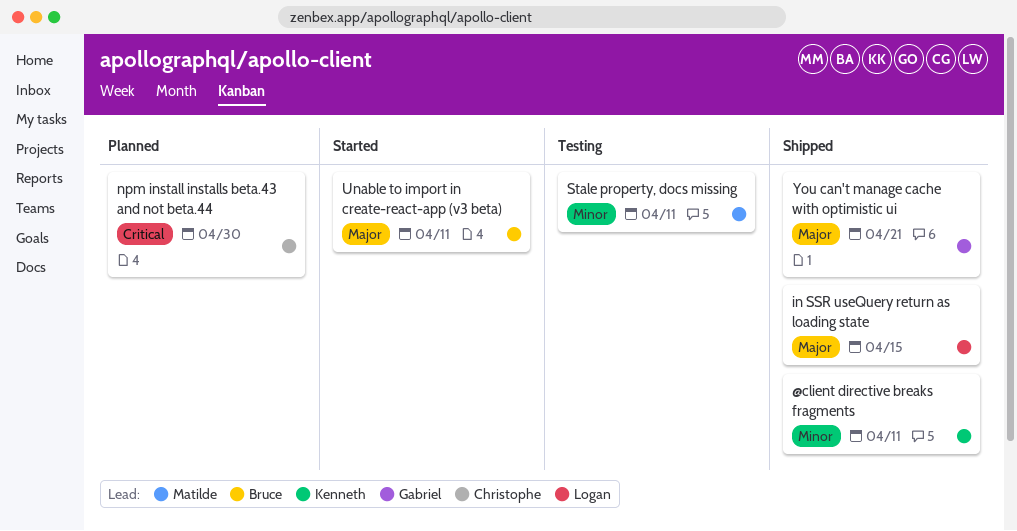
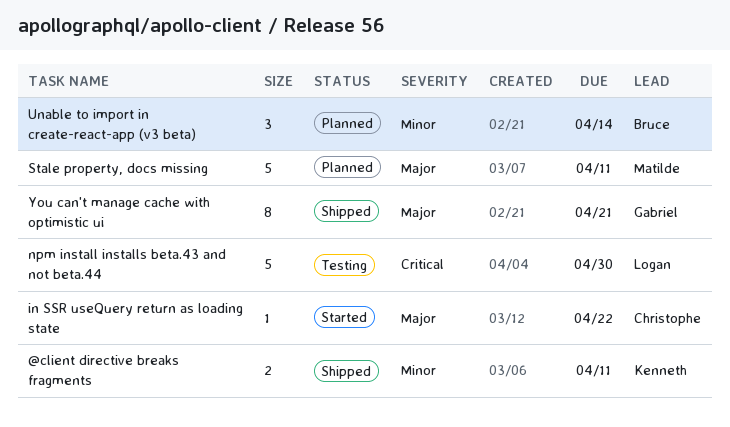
in SSR useQuery return as loading state, status: Shipped -> Started
in SSR useQuery return as loading state, owner: Logan -> Christophe
in SSR useQuery return as loading state, due: Apr 15 -> Apr 22
npm install installs beta.43 and not beta.44, status: Planned -> Testing
npm install installs beta.43 and not beta.44, owner: Christophe -> Logan
Stale property, docs missing, status: Testing -> Planned
Stale property, docs missing, priority: Minor -> Major
Unable to import in create-react-app (v3 beta), status: Started -> Planned
Unable to import in create-react-app (v3 beta), priority: Major -> Minor
Unable to import in create-react-app (v3 beta), due: Apr 11 -> Apr 14

